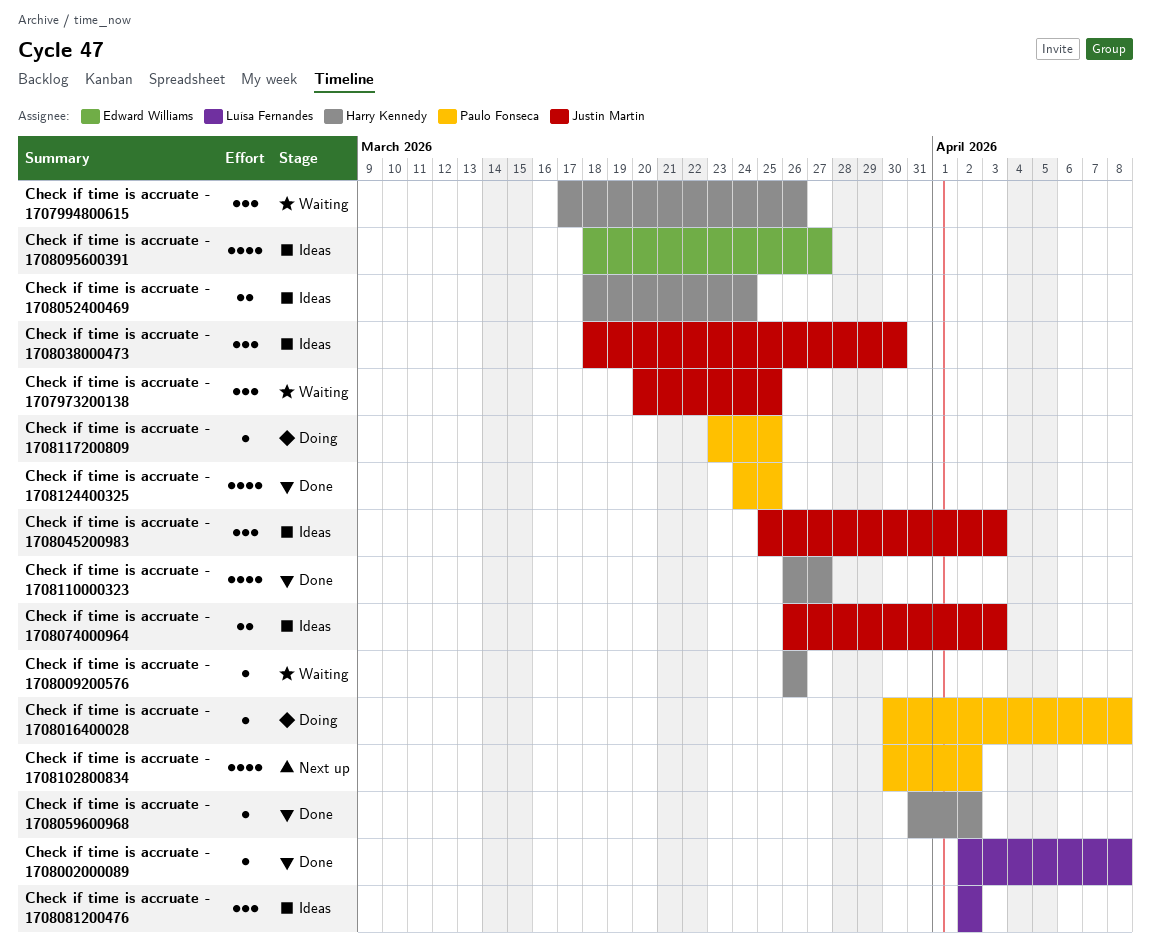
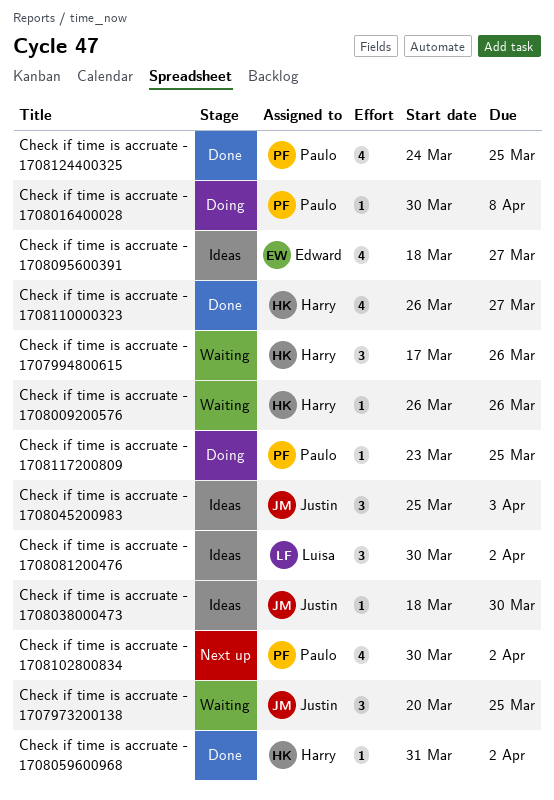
Check if time is accruate - 1708002000089: present -> none
Check if time is accruate - 1708038000473, estimate: 3 -> 1
Check if time is accruate - 1708052400469: present -> none
Check if time is accruate - 1708074000964: present -> none
Check if time is accruate - 1708081200476, start: Apr 2 -> Mar 30

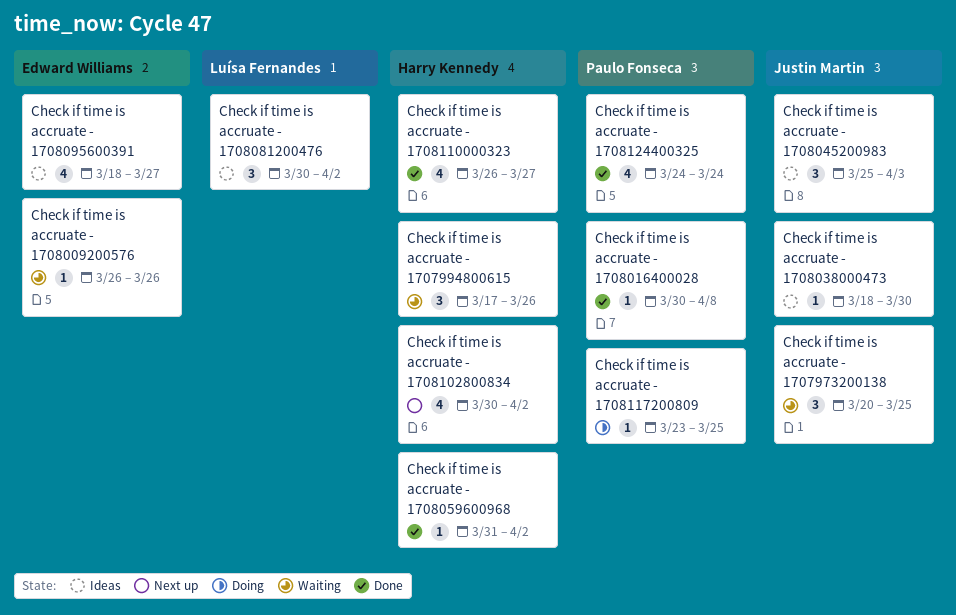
Check if time is accruate - 1708009200576, owner: Harry Kennedy -> Edward Williams
Check if time is accruate - 1708016400028, status: Doing -> Done
Check if time is accruate - 1708102800834, owner: Paulo Fonseca -> Harry Kennedy
Check if time is accruate - 1708124400325, due: Mar 25 -> Mar 24

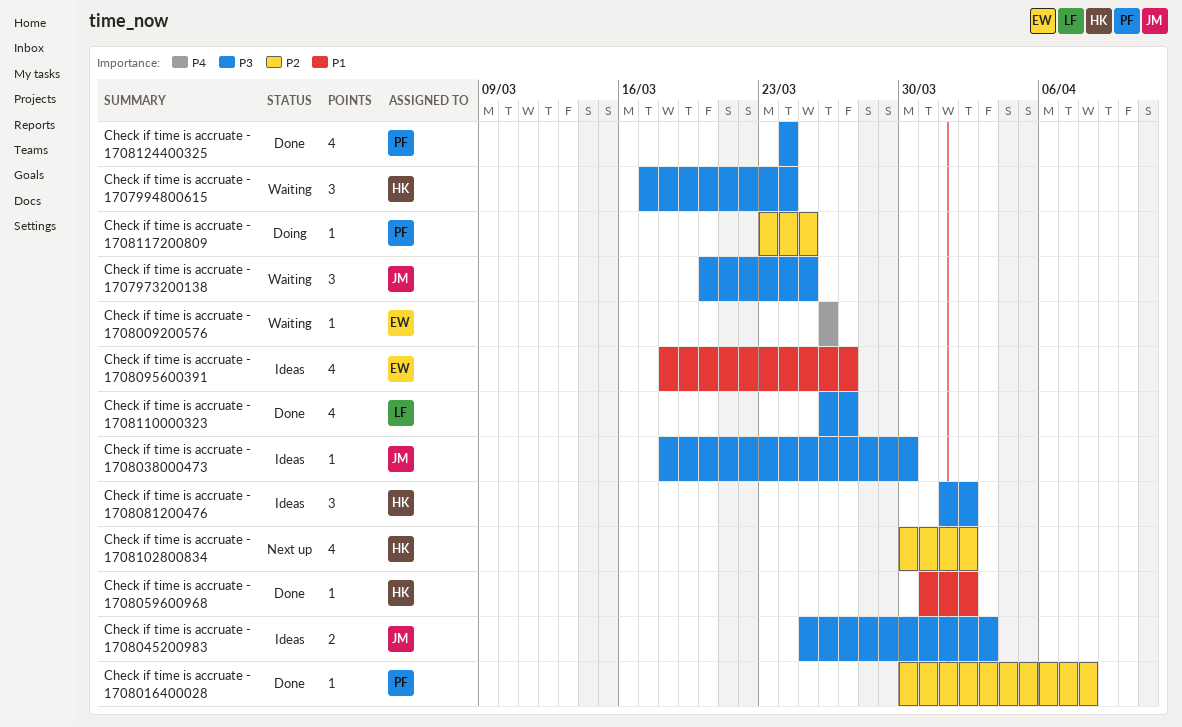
Check if time is accruate - 1707994800615, due: Mar 26 -> Mar 24
Check if time is accruate - 1708045200983, estimate: 3 -> 2
Check if time is accruate - 1708081200476, owner: Luísa Fernandes -> Harry Kennedy
Check if time is accruate - 1708081200476, start: Mar 30 -> Apr 1
Check if time is accruate - 1708110000323, owner: Harry Kennedy -> Luísa Fernandes

